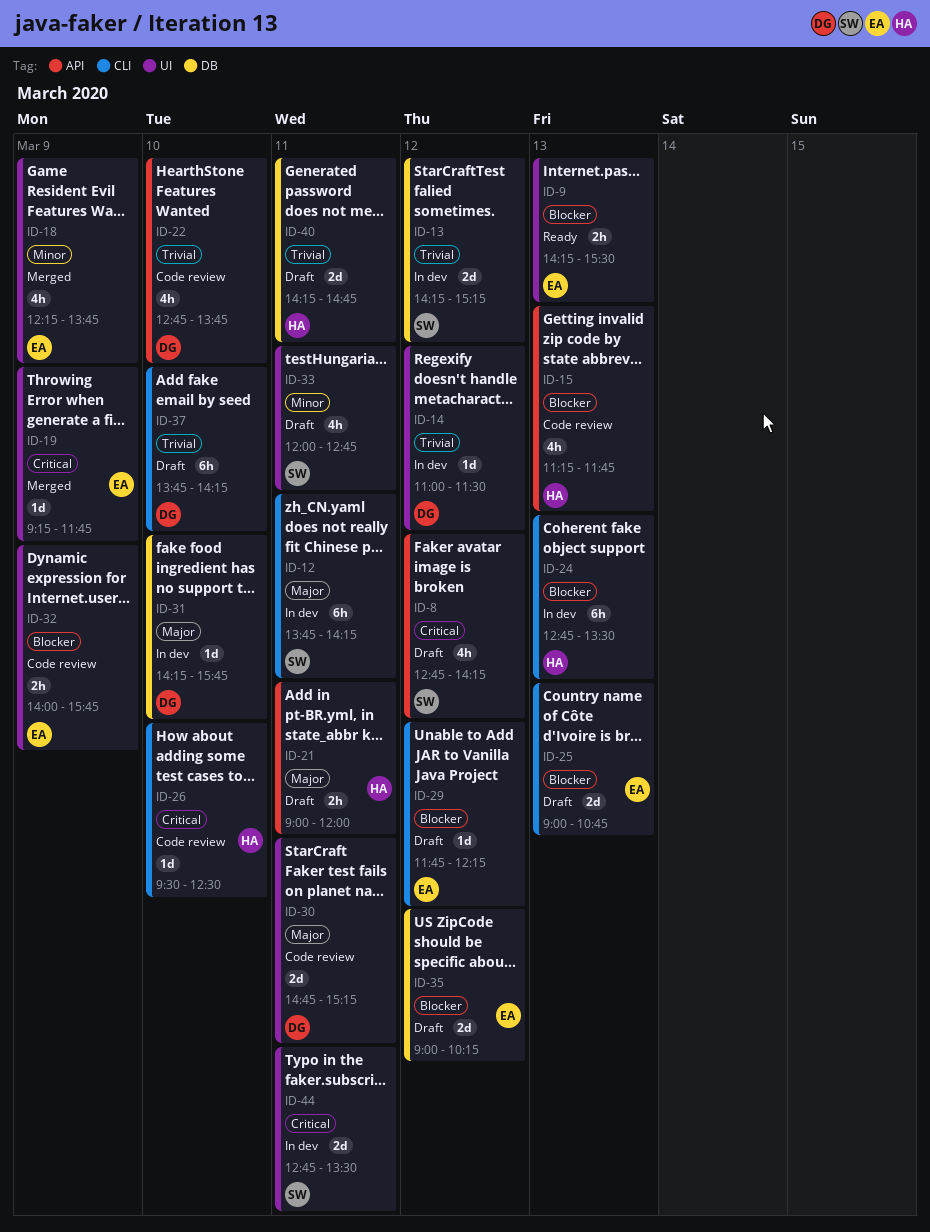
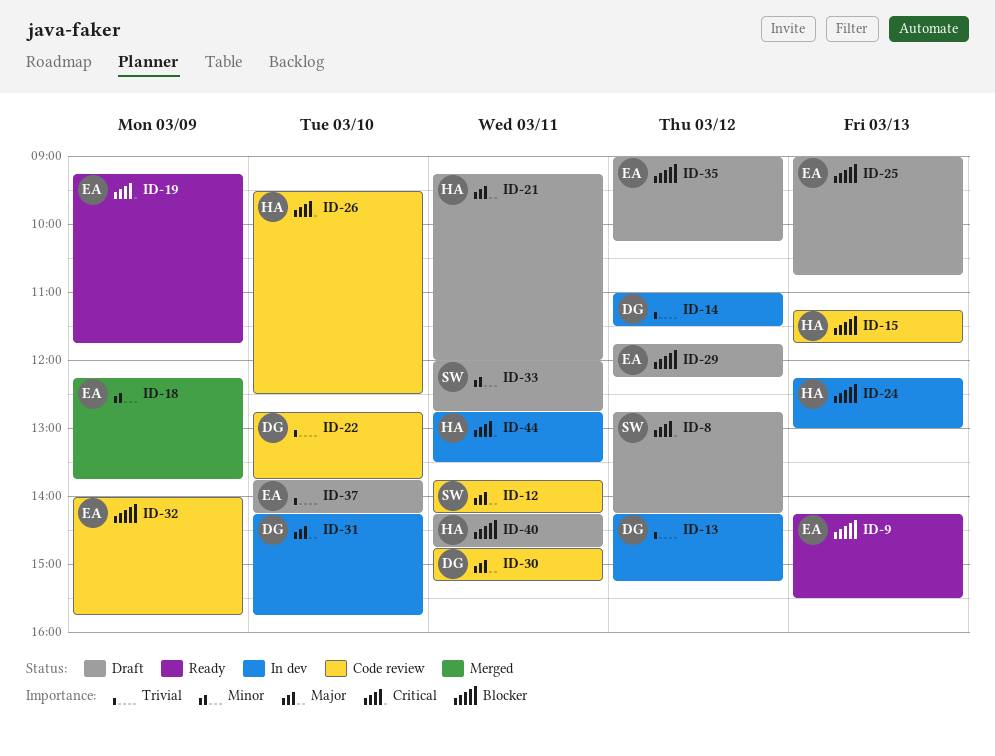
ID-12, status: In dev -> Code review
ID-13, owner: SW -> DG
ID-19, status: Merged -> Ready
ID-21, begins: 09:00 -> 09:15
ID-24, begins: 12:45 -> 12:15
ID-24, ends: 13:30 -> 13:00
ID-37, owner: DG -> EA
ID-40, priority: Trivial -> Blocker
ID-44, owner: SW -> HA

